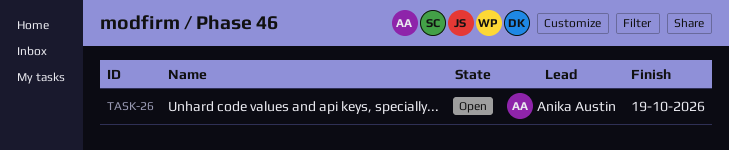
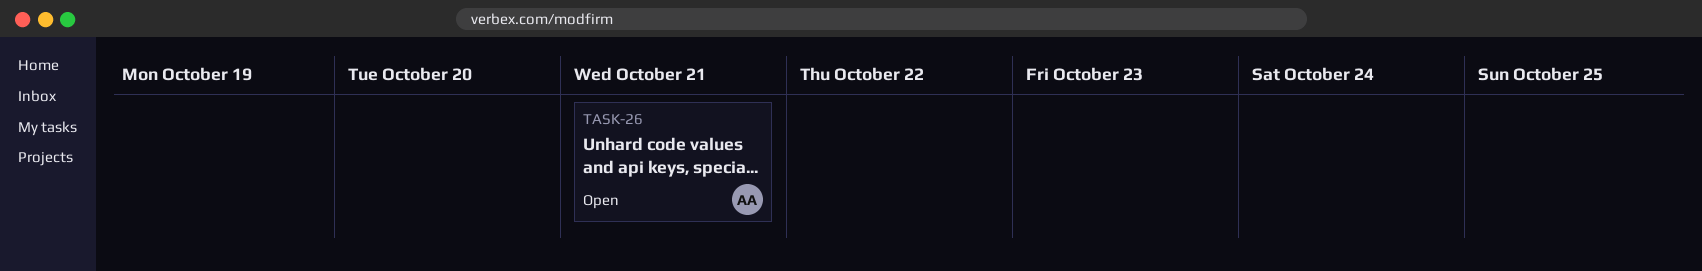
TASK-26, due: Oct 19 -> Oct 21

